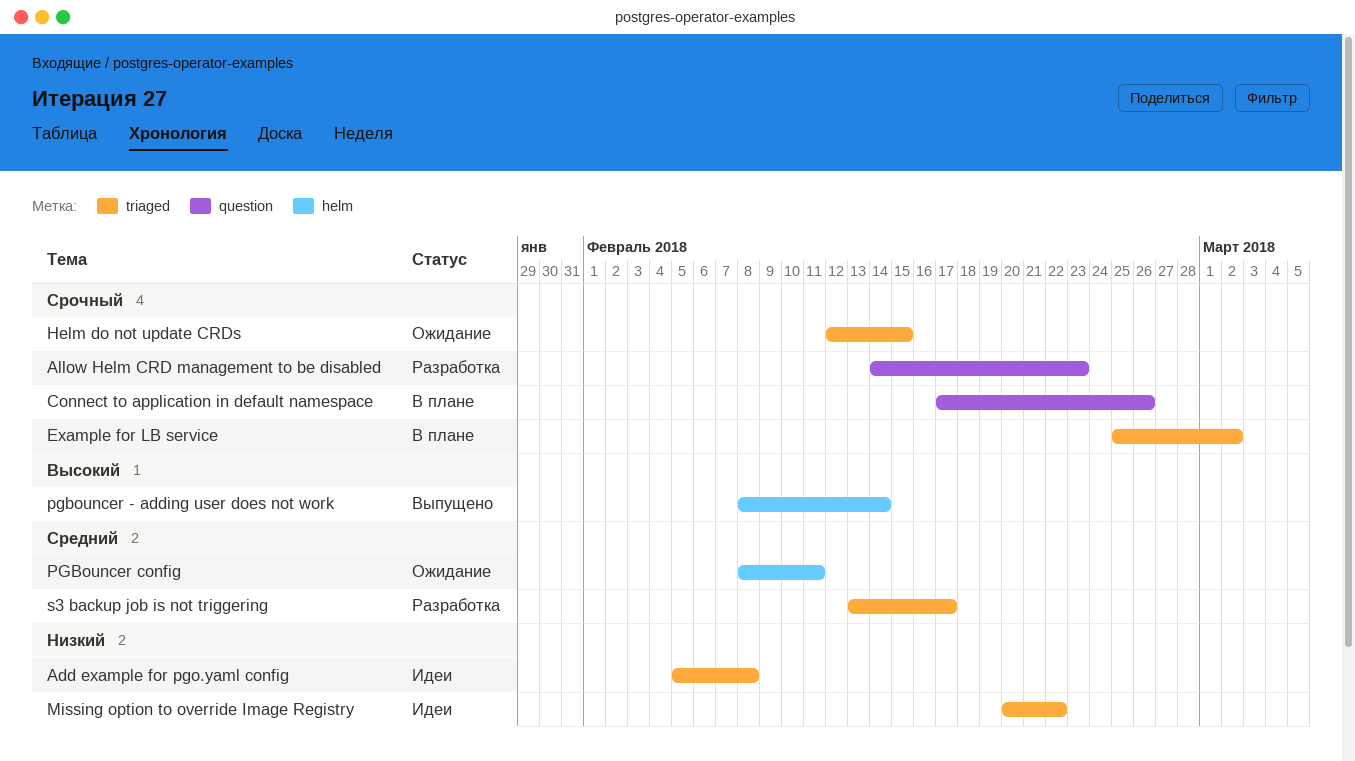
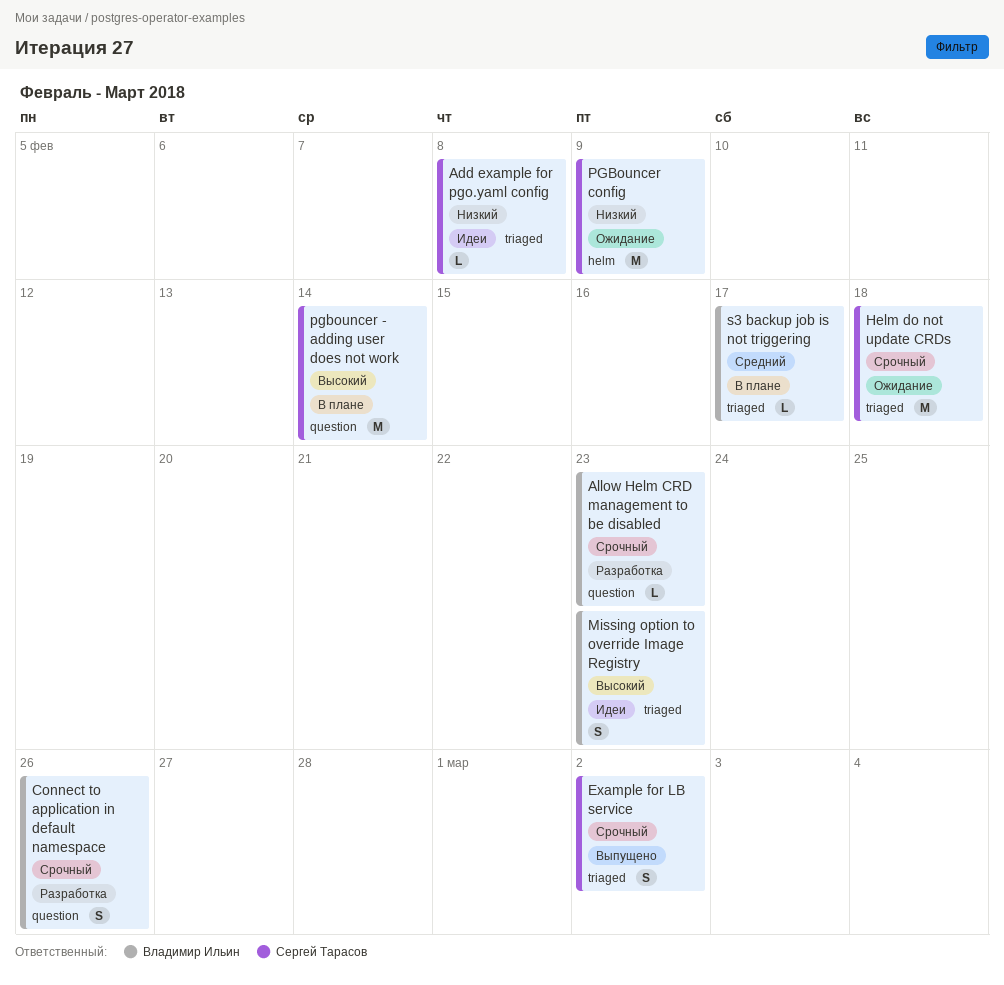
Connect to application in default namespace, status: В плане -> Разработка
Example for LB service, status: В плане -> Выпущено
Helm do not update CRDs, due: Feb 15 -> Feb 18
Missing option to override Image Registry, priority: Низкий -> Высокий
Missing option to override Image Registry, due: Feb 22 -> Feb 23
pgbouncer - adding user does not work, status: Выпущено -> В плане
pgbouncer - adding user does not work, label: helm -> question
PGBouncer config, priority: Средний -> Низкий
PGBouncer config, due: Feb 11 -> Feb 9
s3 backup job is not triggering, status: Разработка -> В плане

